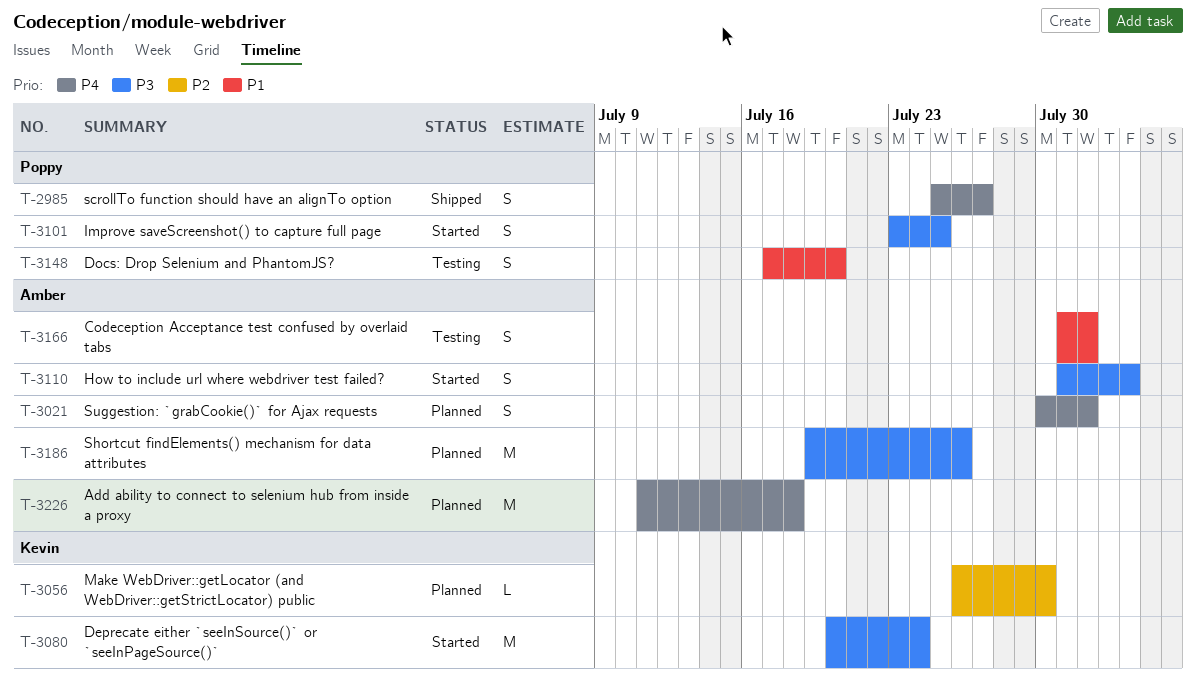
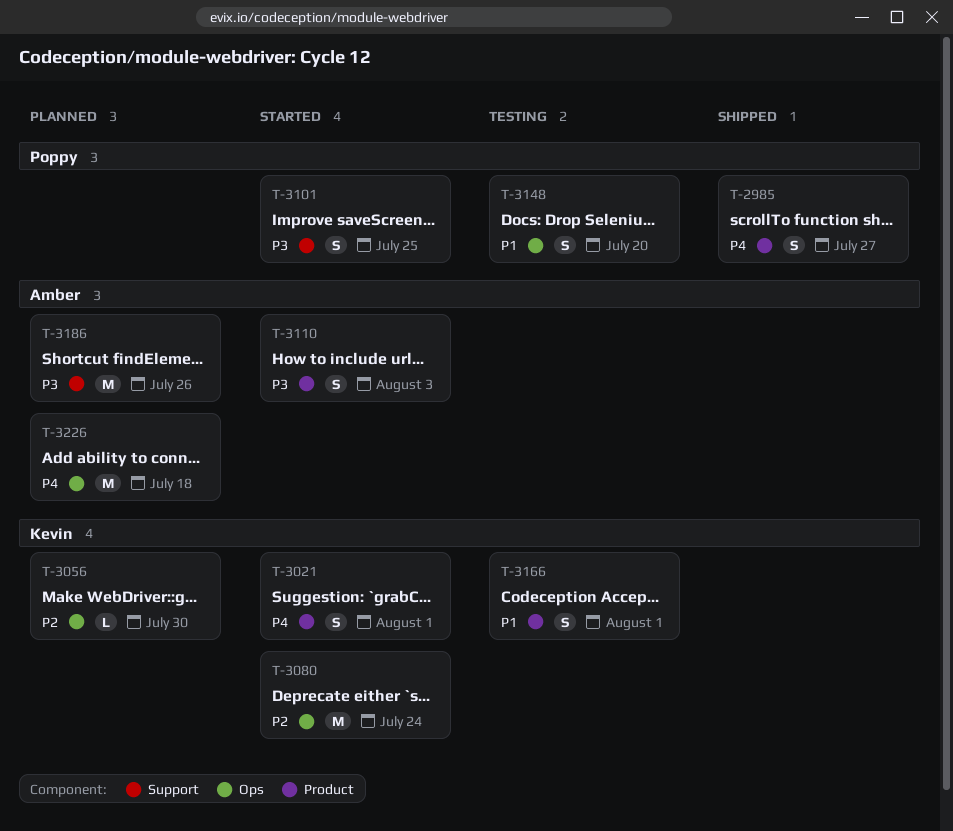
T-3021, status: Planned -> Started
T-3021, owner: Amber -> Kevin
T-3080, priority: P3 -> P2
T-3166, owner: Amber -> Kevin

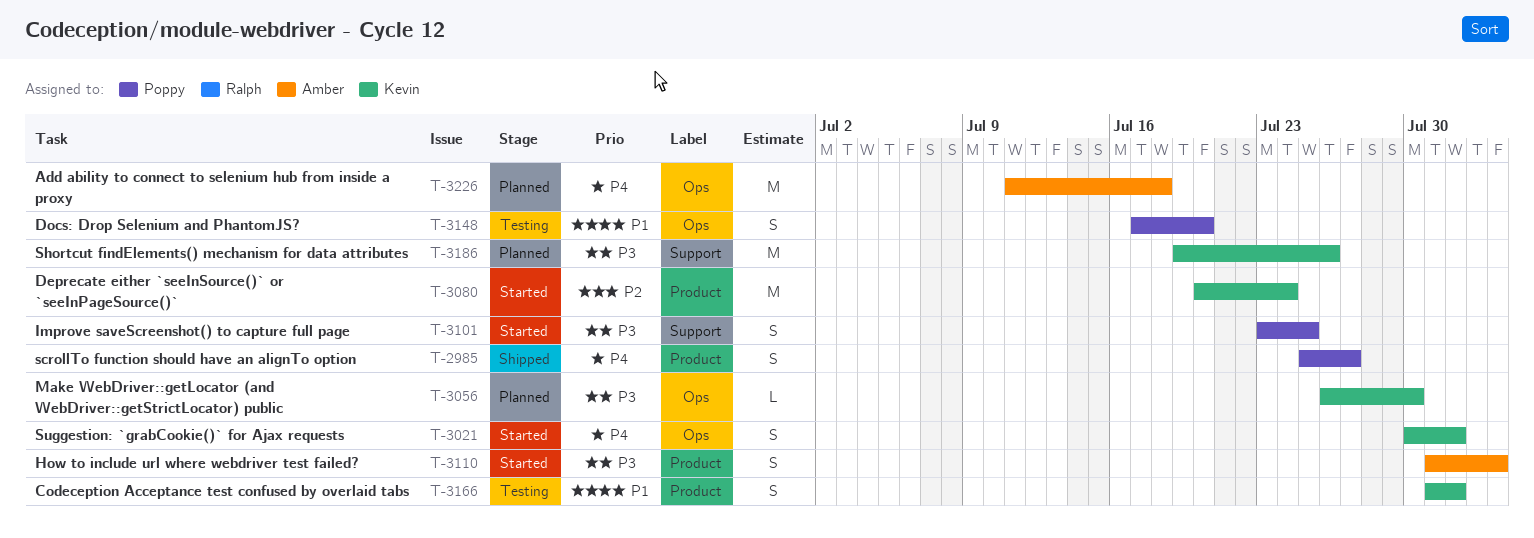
T-3021, label: Product -> Ops
T-3056, priority: P2 -> P3
T-3080, label: Ops -> Product
T-3186, owner: Amber -> Kevin

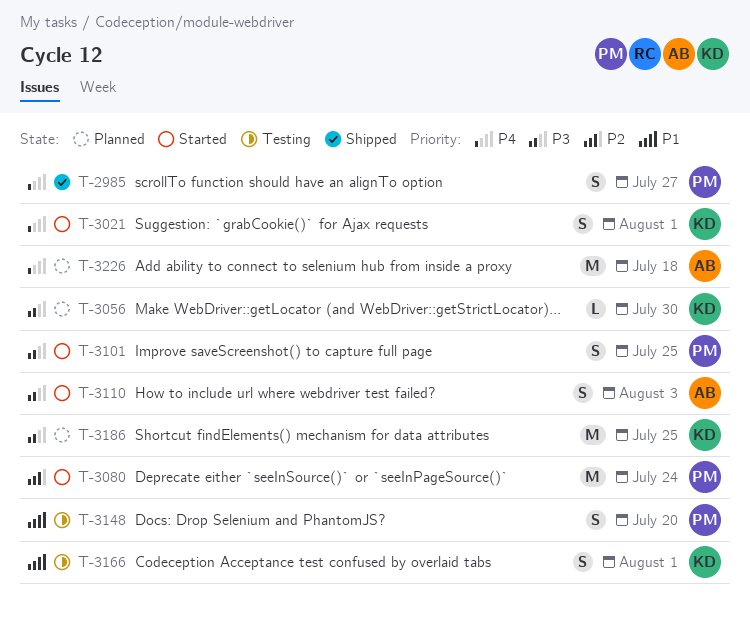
T-3080, owner: Kevin -> Poppy
T-3186, due: Jul 26 -> Jul 25

